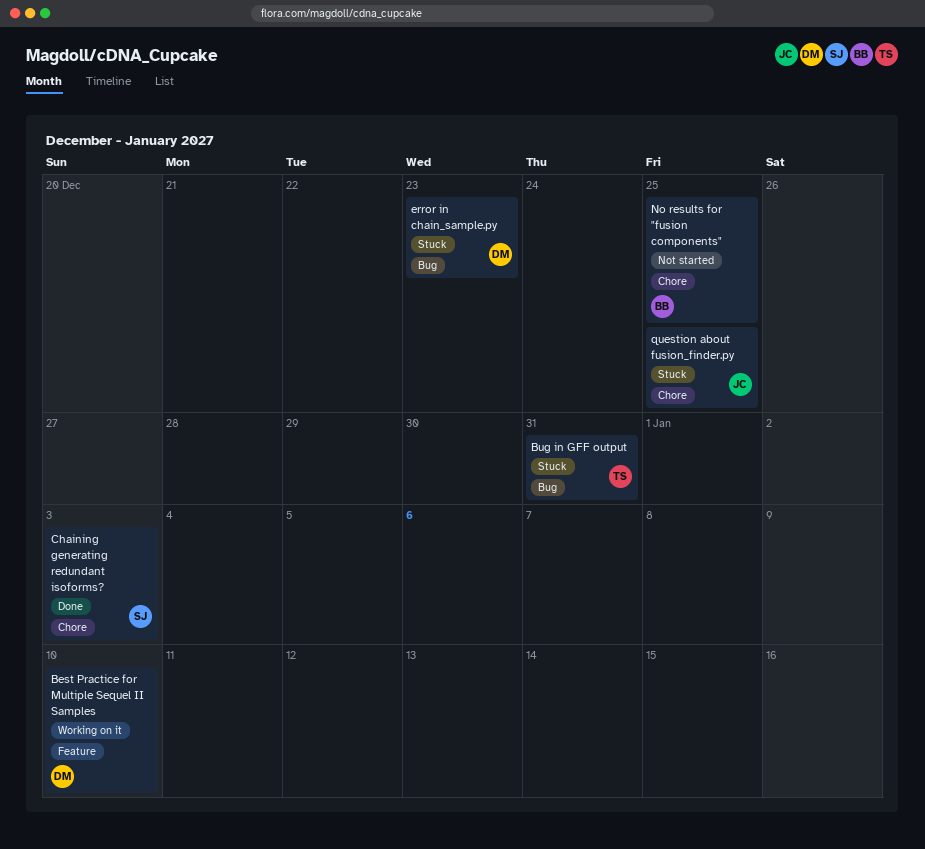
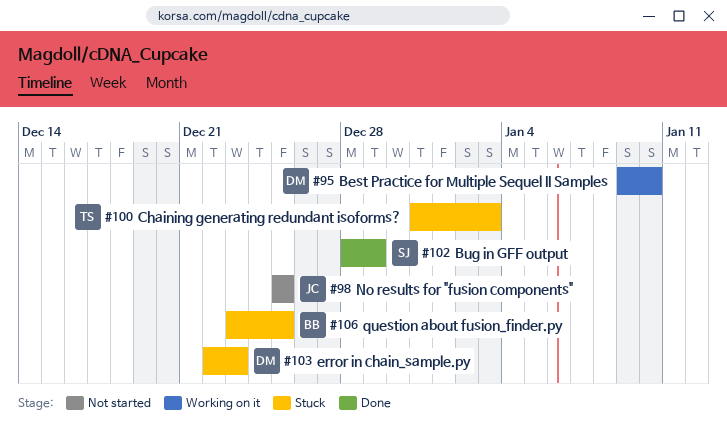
Bug in GFF output, status: Stuck -> Done
Bug in GFF output, owner: TS -> SJ
Bug in GFF output, due: Dec 31 -> Dec 29
Chaining generating redundant isoforms?, status: Done -> Stuck
Chaining generating redundant isoforms?, owner: SJ -> TS
No results for "fusion components", owner: BB -> JC
question about fusion_finder.py, owner: JC -> BB

